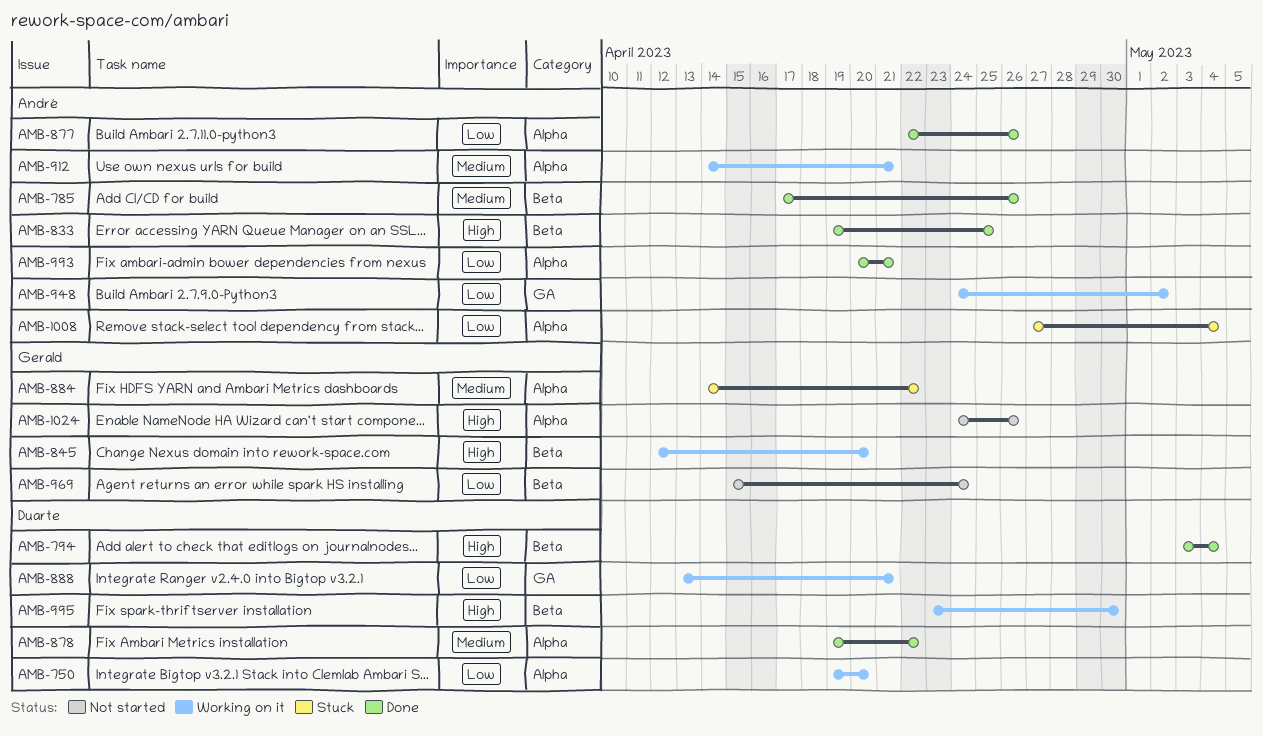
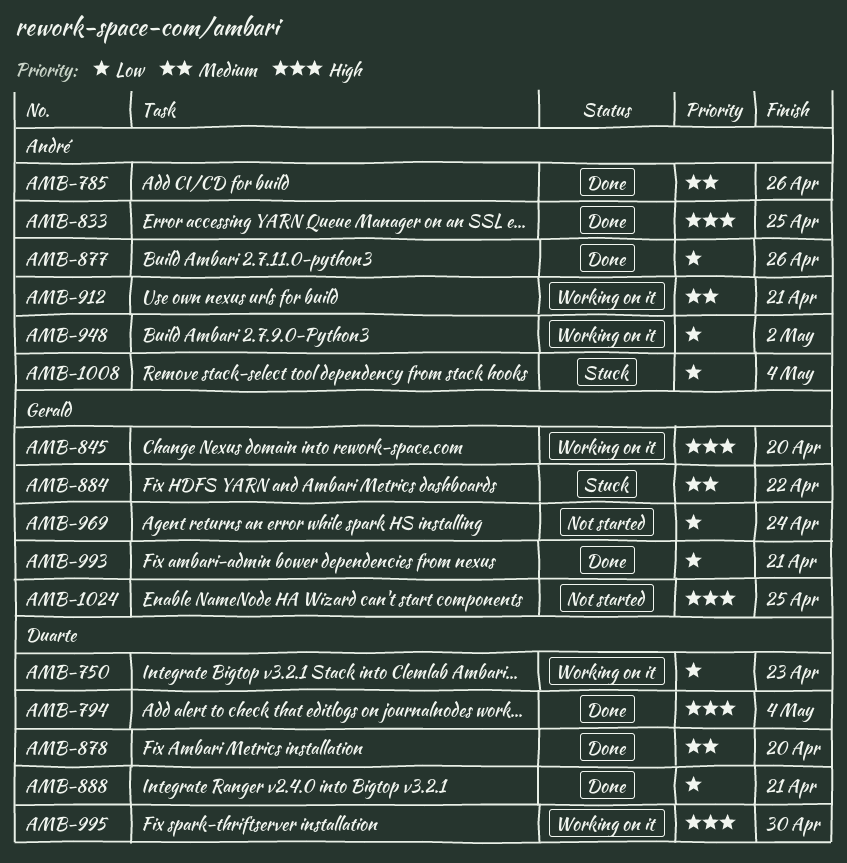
AMB-750, due: Apr 20 -> Apr 23
AMB-878, due: Apr 22 -> Apr 20
AMB-888, status: Working on it -> Done
AMB-993, owner: André -> Gerald
AMB-1024, due: Apr 26 -> Apr 25

